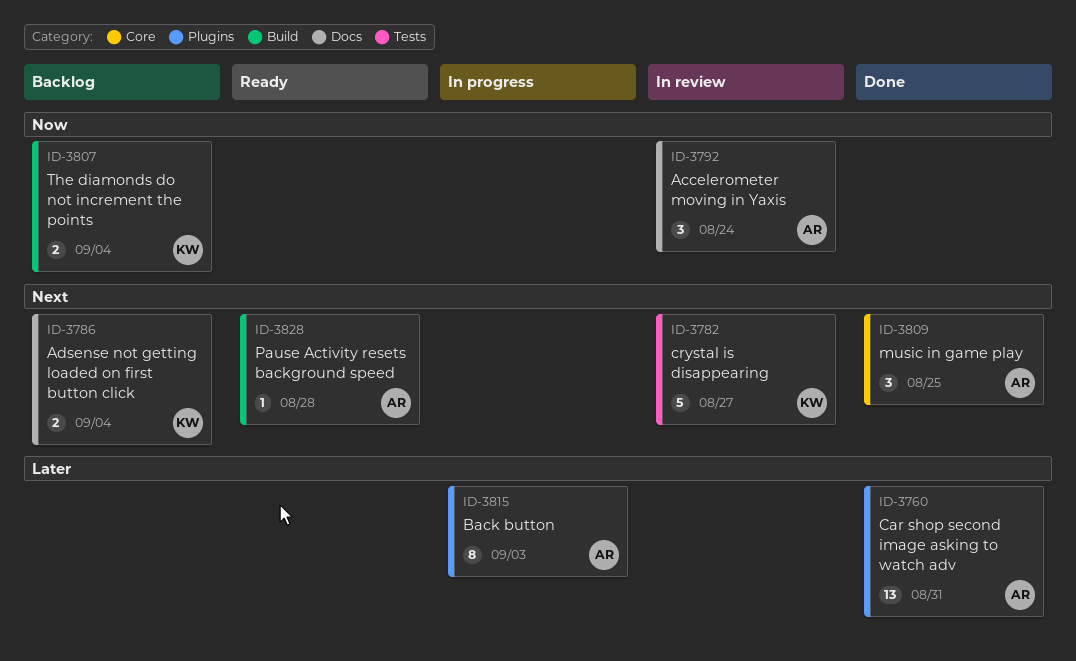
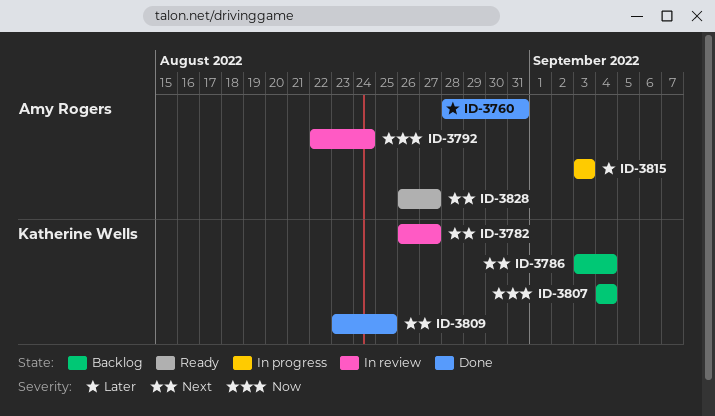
ID-3809, owner: Amy Rogers -> Katherine Wells
ID-3828, due: Aug 28 -> Aug 27

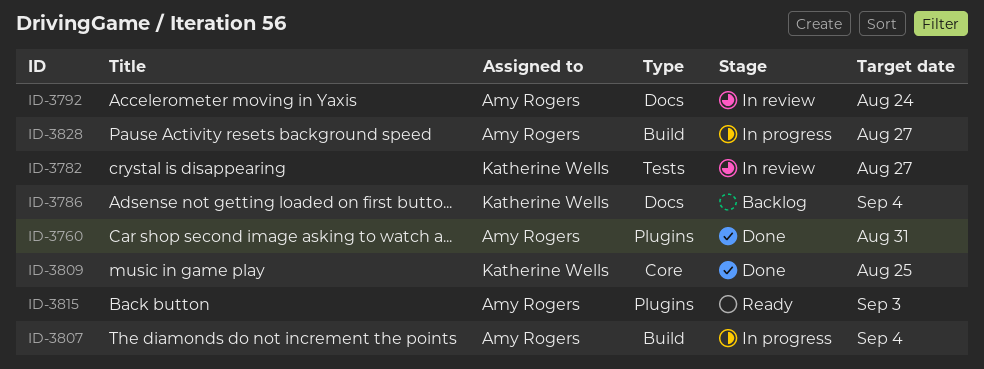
ID-3807, status: Backlog -> In progress
ID-3807, owner: Katherine Wells -> Amy Rogers
ID-3815, status: In progress -> Ready
ID-3828, status: Ready -> In progress

